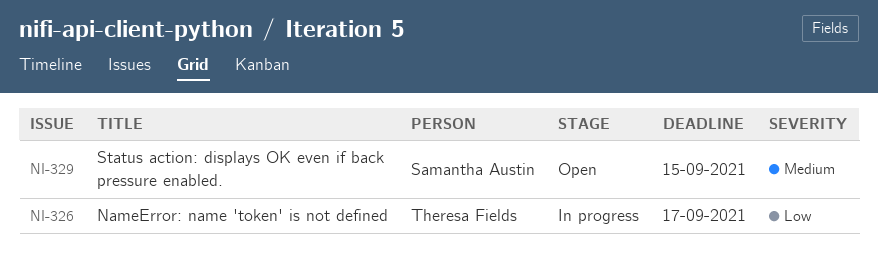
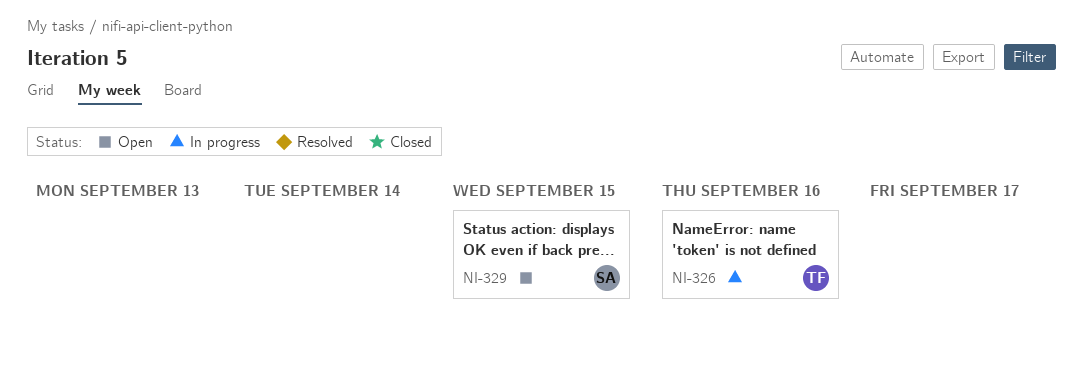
NI-326, due: Sep 17 -> Sep 16

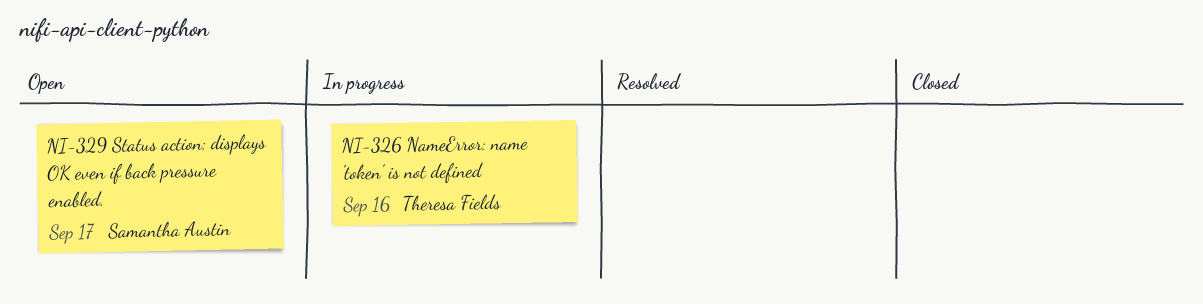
NI-329, due: Sep 15 -> Sep 17

